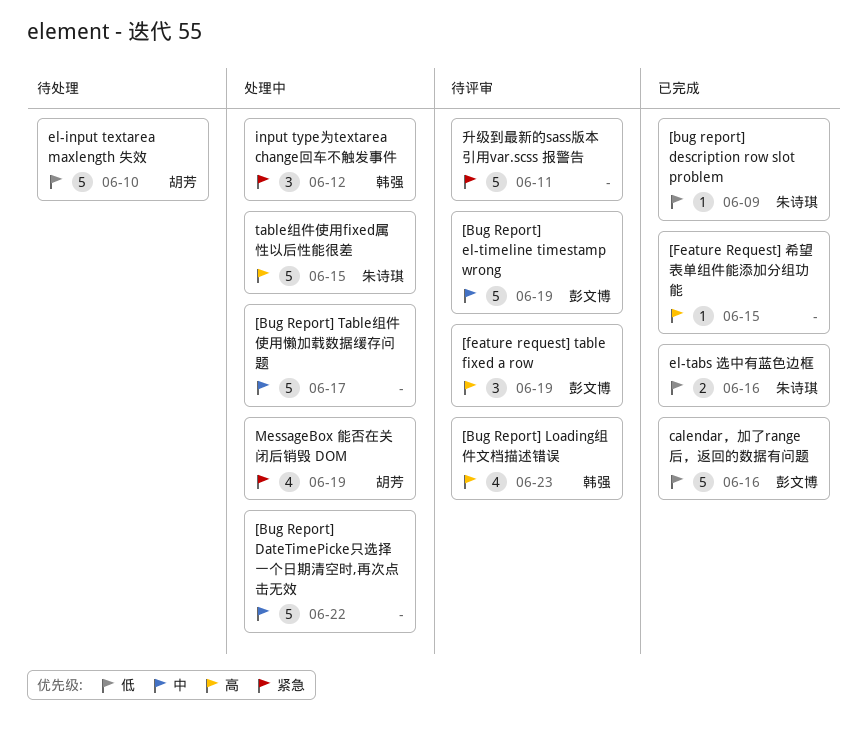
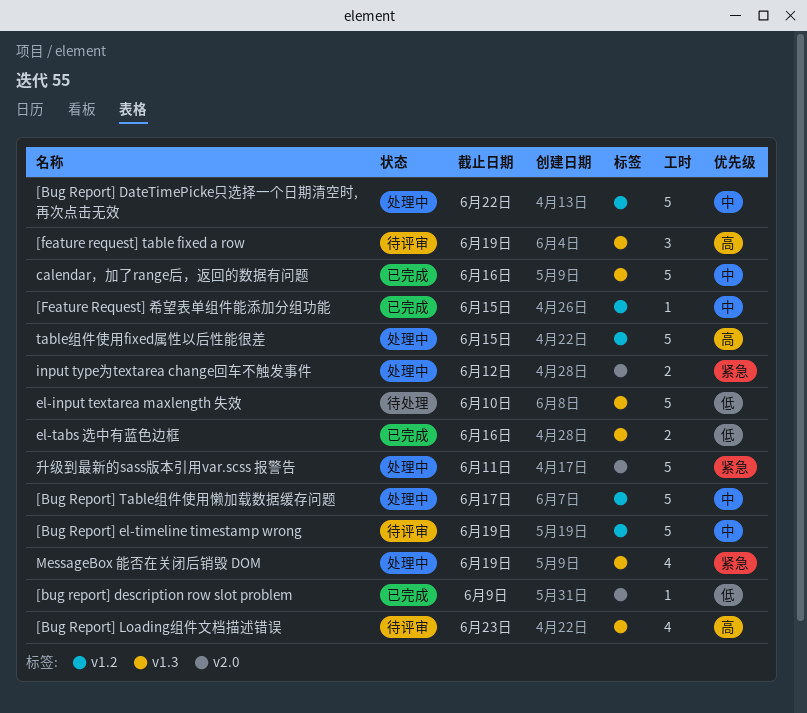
[Feature Request] 希望表单组件能添加分组功能, priority: 高 -> 中
calendar，加了range后，返回的数据有问题, priority: 低 -> 中
input type为textarea change回车不触发事件, estimate: 3 -> 2
升级到最新的sass版本引用var.scss 报警告, status: 待评审 -> 处理中

